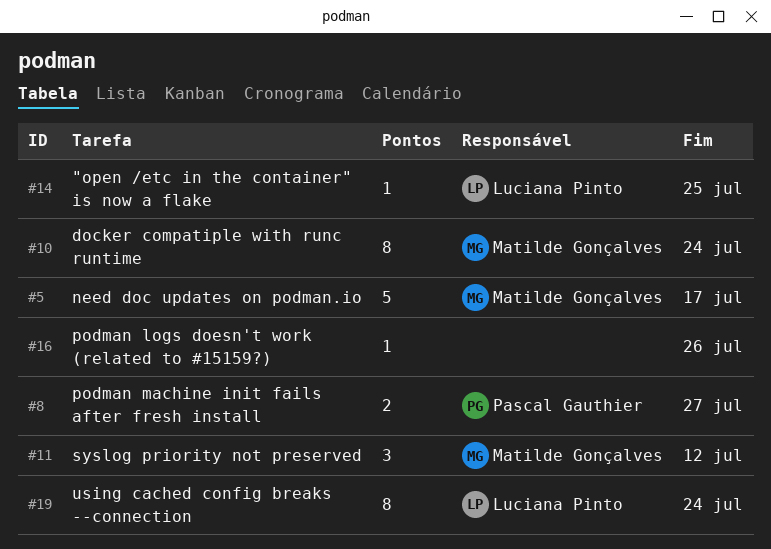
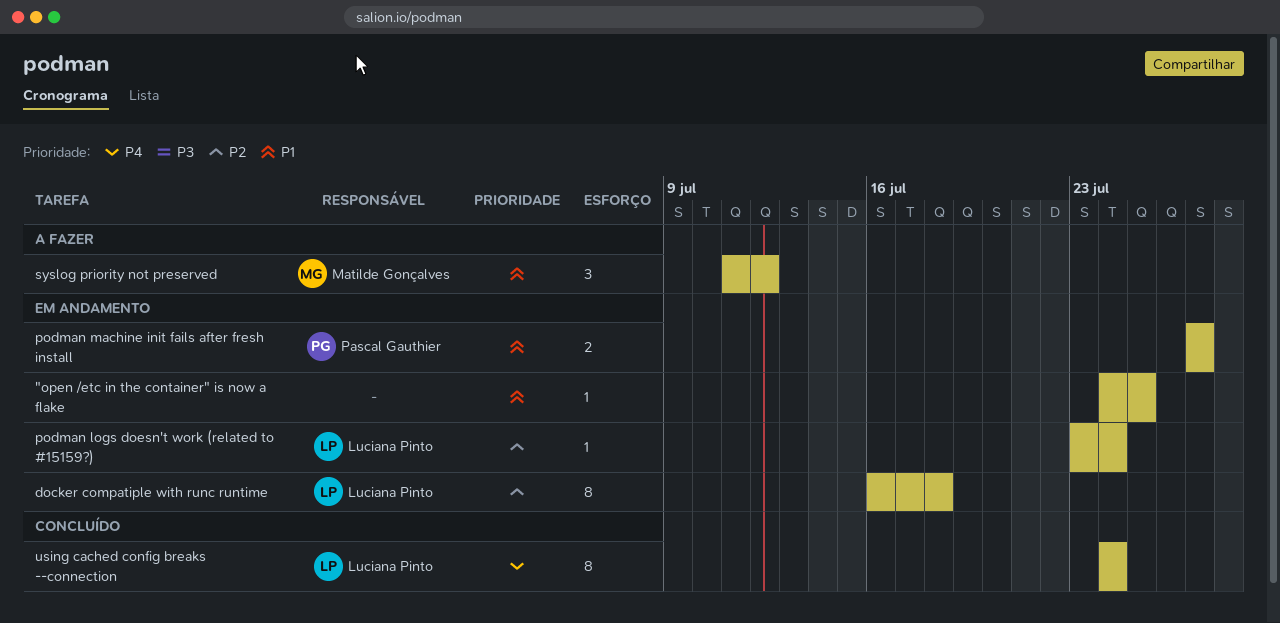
"open /etc in the container" is now a flake, owner: Luciana Pinto -> none
docker compatiple with runc runtime, owner: Matilde Gonçalves -> Luciana Pinto
docker compatiple with runc runtime, due: Jul 24 -> Jul 18
need doc updates on podman.io: present -> none
podman logs doesn't work (related to #15159?), owner: none -> Luciana Pinto
podman logs doesn't work (related to #15159?), due: Jul 26 -> Jul 24

